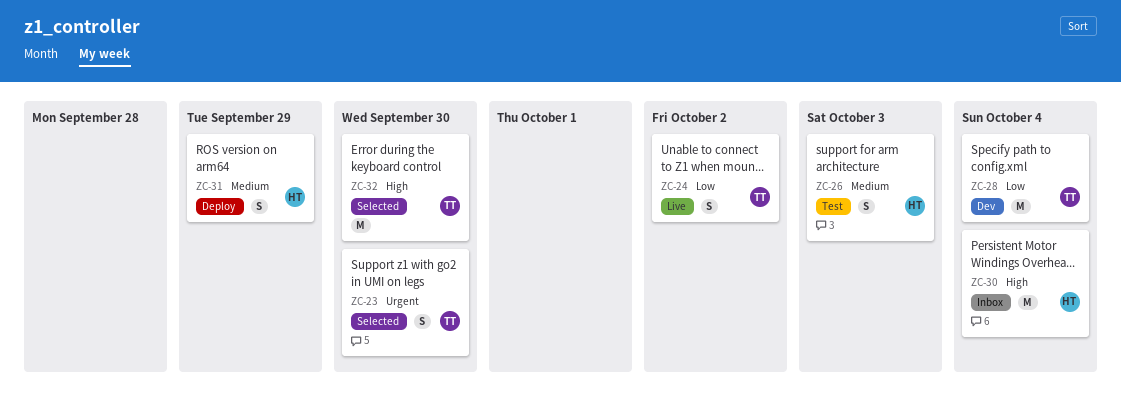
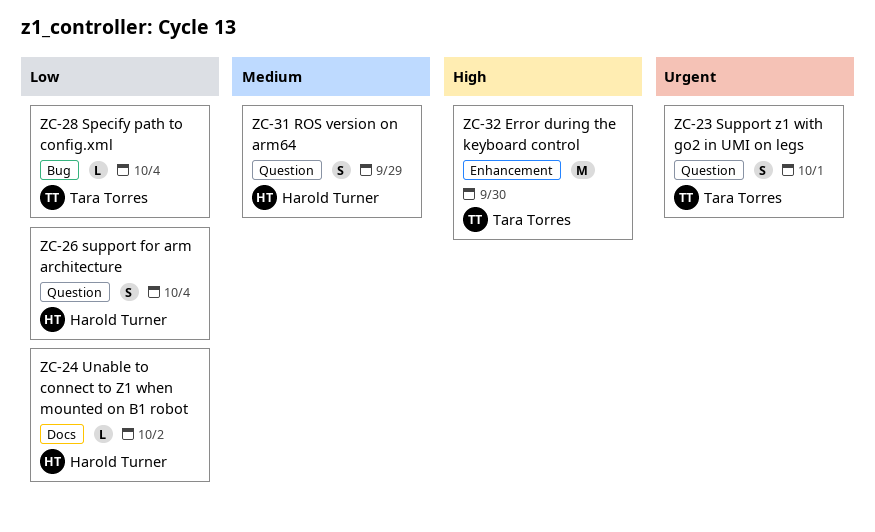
ZC-23, due: Sep 30 -> Oct 1
ZC-24, owner: Tara Torres -> Harold Turner
ZC-24, estimate: S -> L
ZC-26, priority: Medium -> Low
ZC-26, due: Oct 3 -> Oct 4
ZC-28, estimate: M -> L
ZC-30: present -> none

